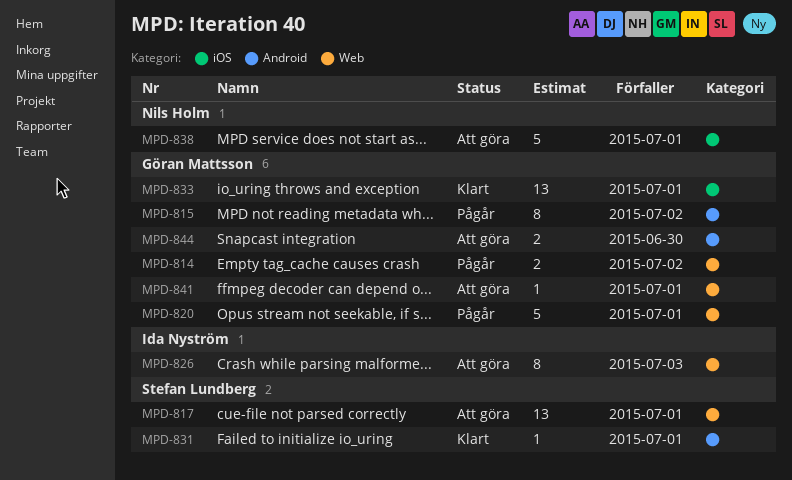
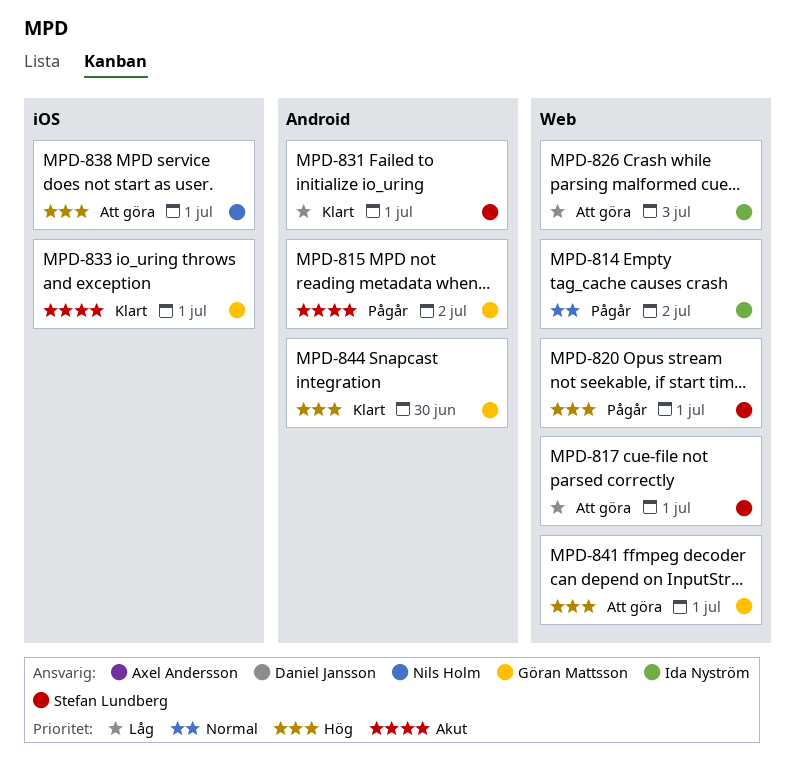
MPD-814, owner: Göran Mattsson -> Ida Nyström
MPD-820, owner: Göran Mattsson -> Stefan Lundberg
MPD-844, status: Att göra -> Klart

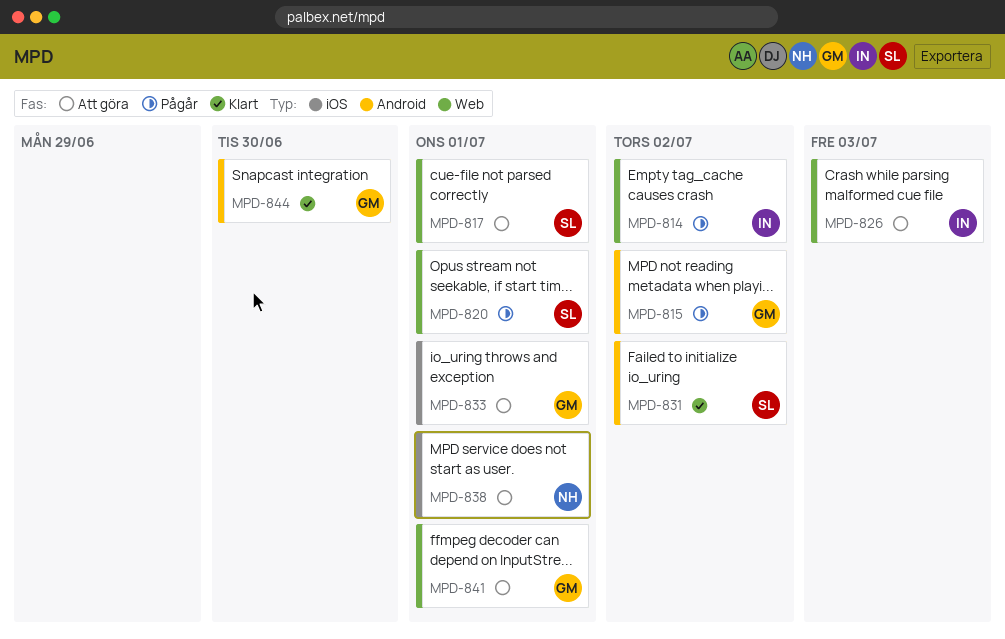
MPD-831, due: Jul 1 -> Jul 2
MPD-833, status: Klart -> Att göra

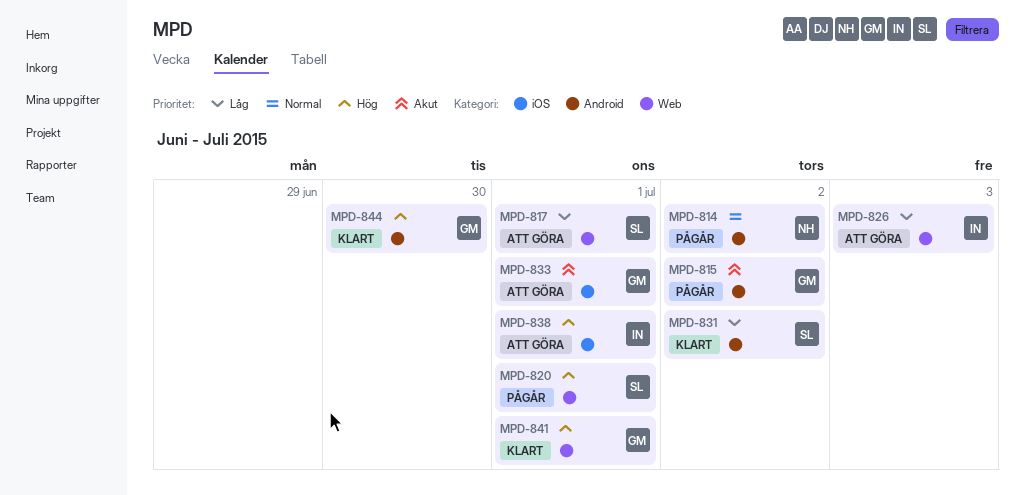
MPD-814, owner: IN -> NH
MPD-814, label: Web -> Android
MPD-838, owner: NH -> IN
MPD-841, status: Att göra -> Klart

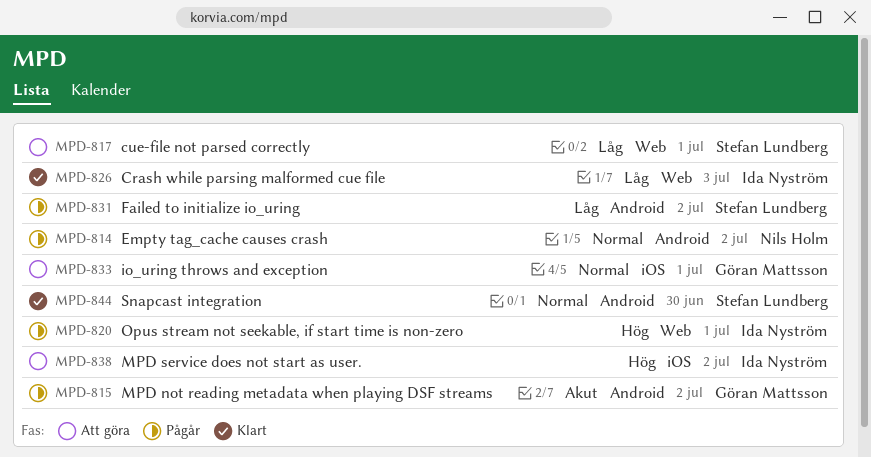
MPD-820, owner: Stefan Lundberg -> Ida Nyström
MPD-826, status: Att göra -> Klart
MPD-831, status: Klart -> Pågår
MPD-833, priority: Akut -> Normal
MPD-838, due: Jul 1 -> Jul 2
MPD-841: present -> none
MPD-844, owner: Göran Mattsson -> Stefan Lundberg
MPD-844, priority: Hög -> Normal

